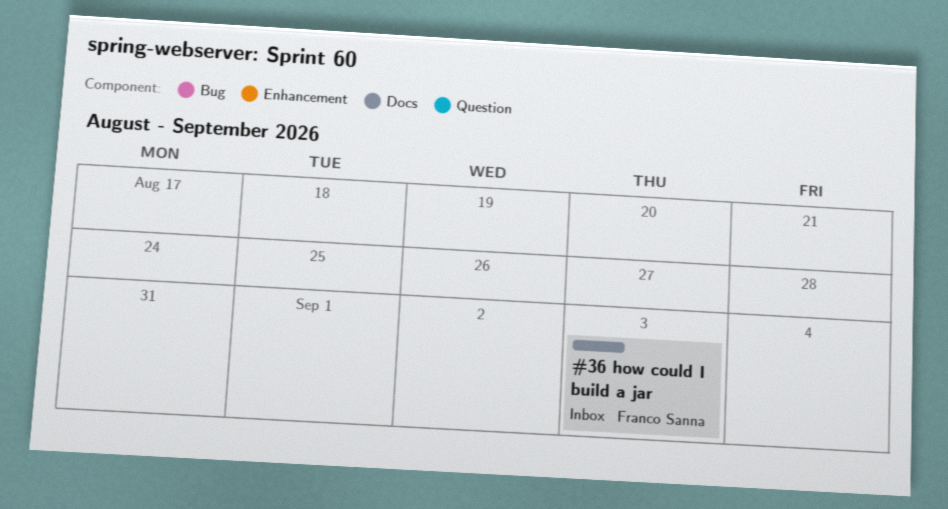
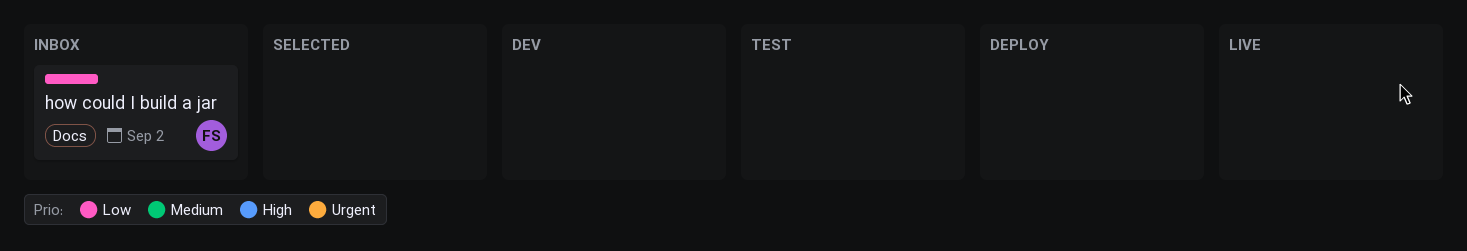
how could I build a jar, due: Sep 3 -> Sep 2

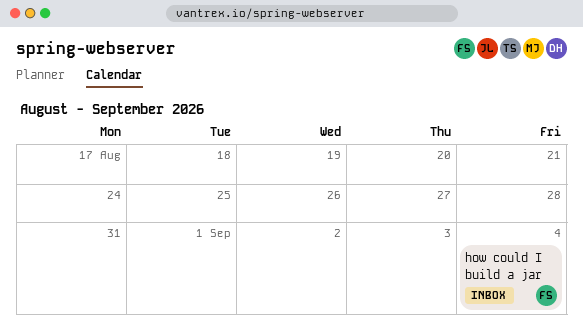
how could I build a jar, due: Sep 2 -> Sep 4

